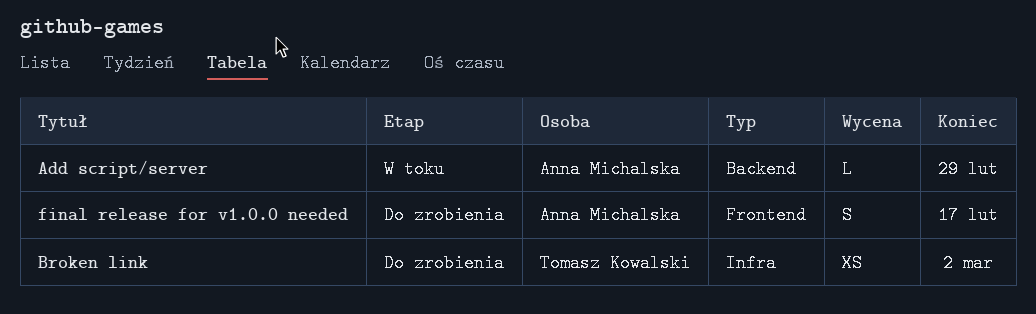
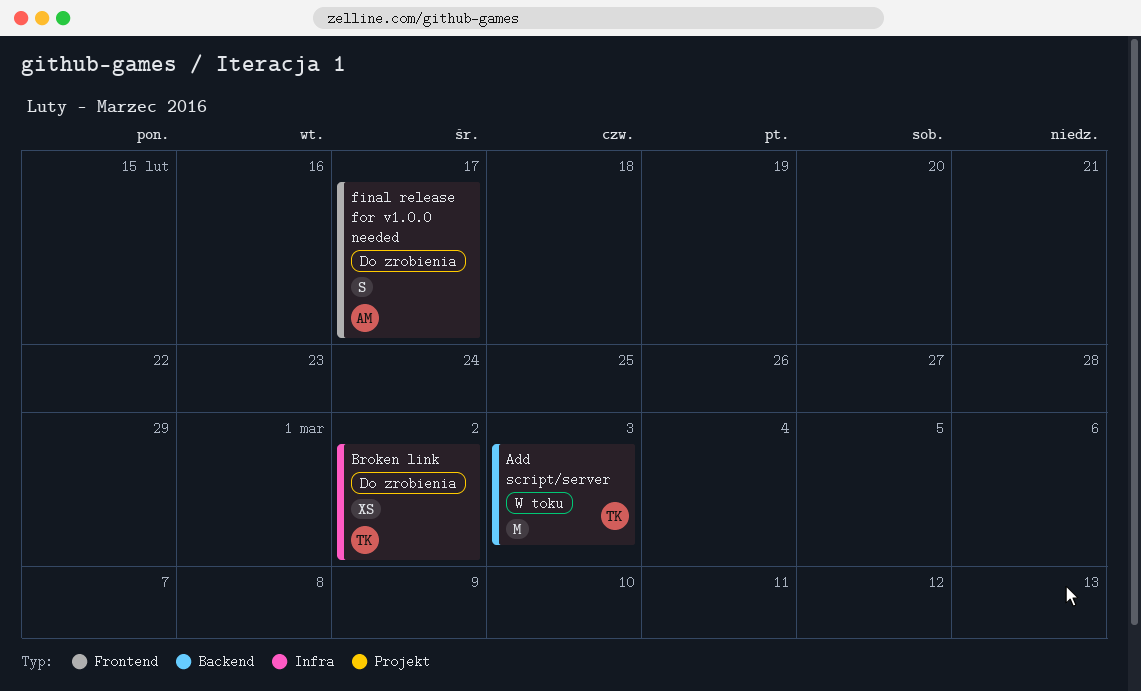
Add script/server, owner: Anna Michalska -> Tomasz Kowalski
Add script/server, estimate: L -> M
Add script/server, due: Feb 29 -> Mar 3

